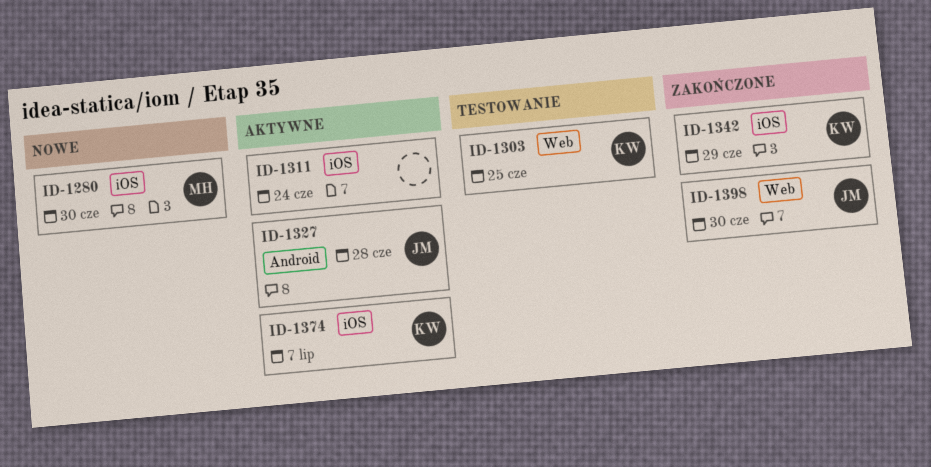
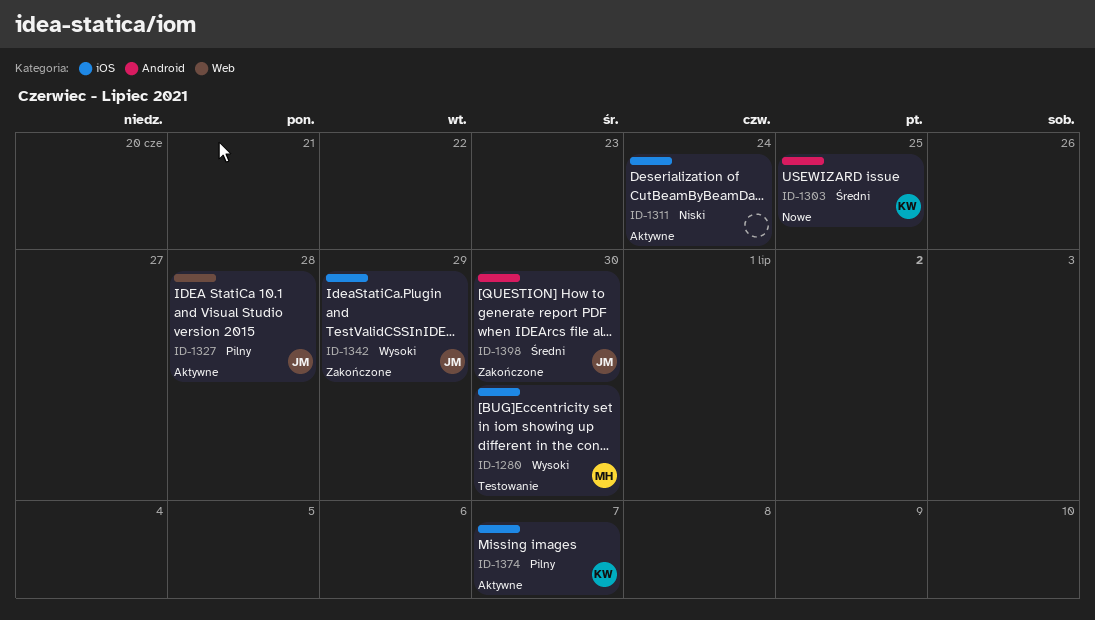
ID-1280, status: Nowe -> Testowanie
ID-1303, status: Testowanie -> Nowe
ID-1303, label: Web -> Android
ID-1327, label: Android -> Web
ID-1342, owner: KW -> JM
ID-1398, label: Web -> Android

